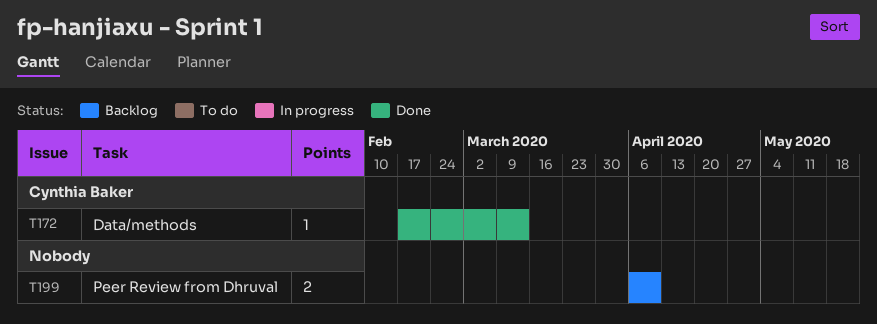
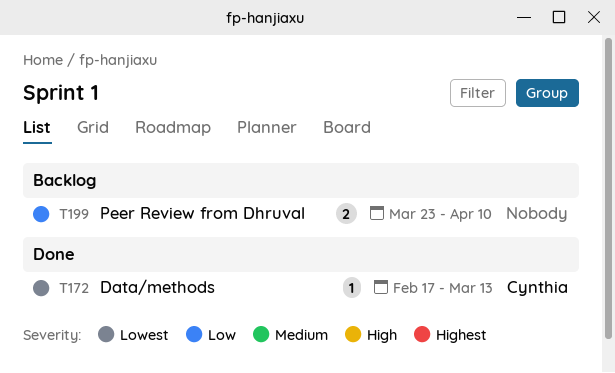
T199, start: Apr 6 -> Mar 23

